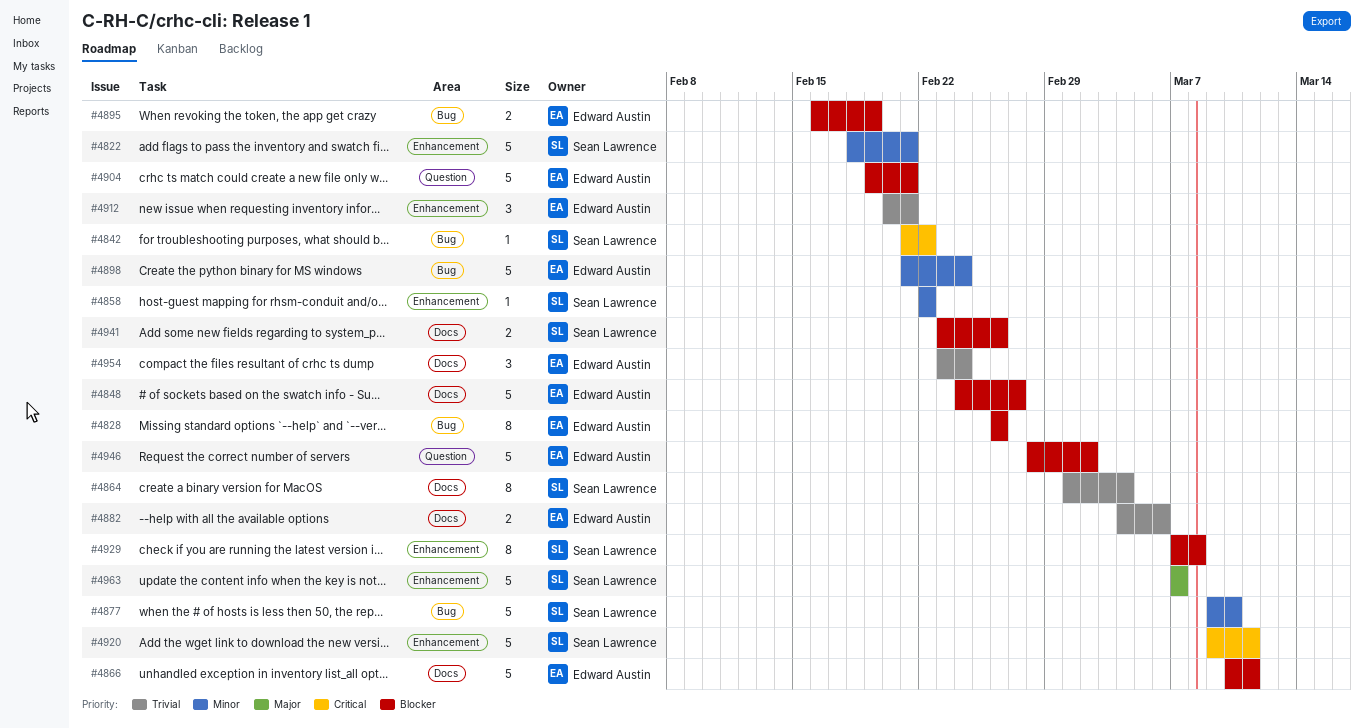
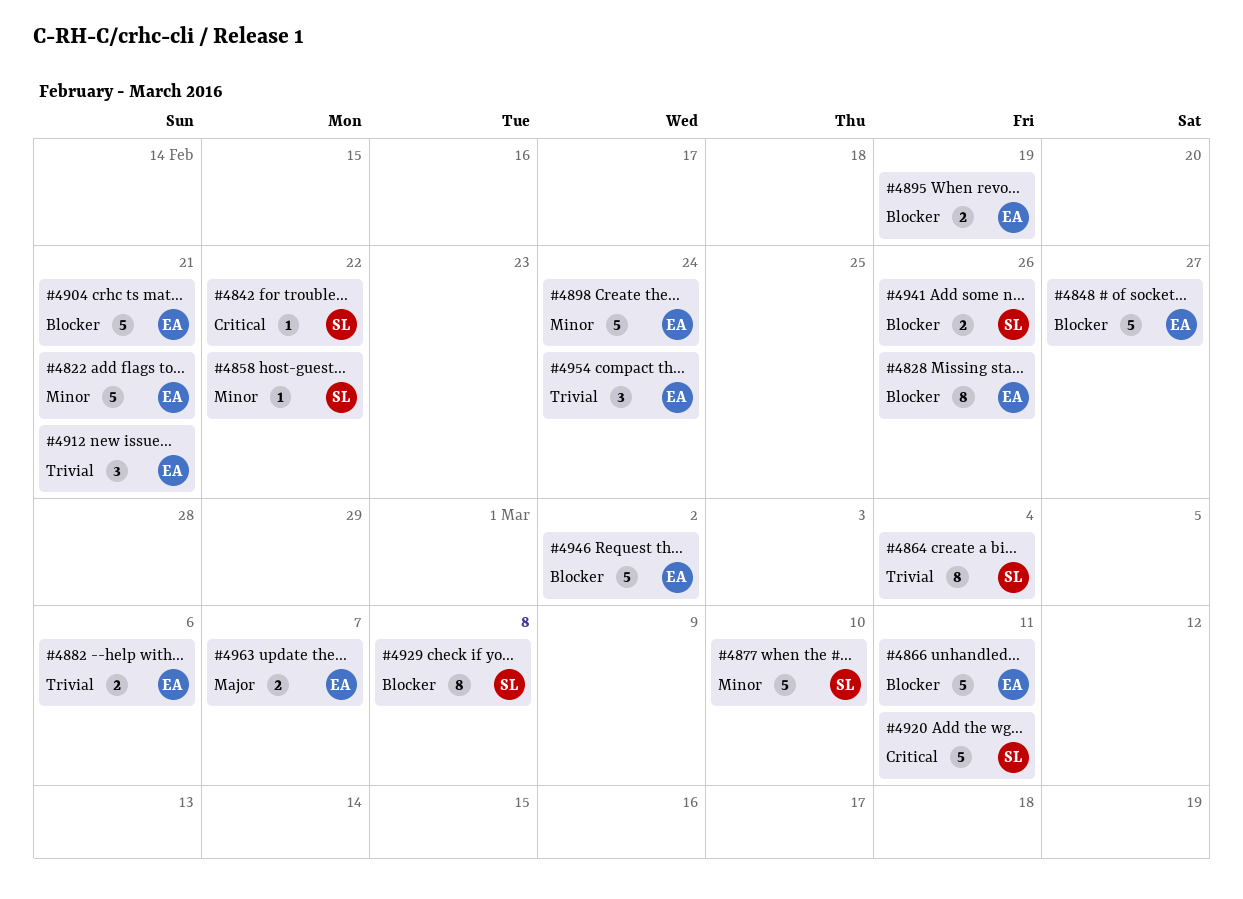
#4822, owner: Sean Lawrence -> Edward Austin
#4963, owner: Sean Lawrence -> Edward Austin
#4963, estimate: 5 -> 2

